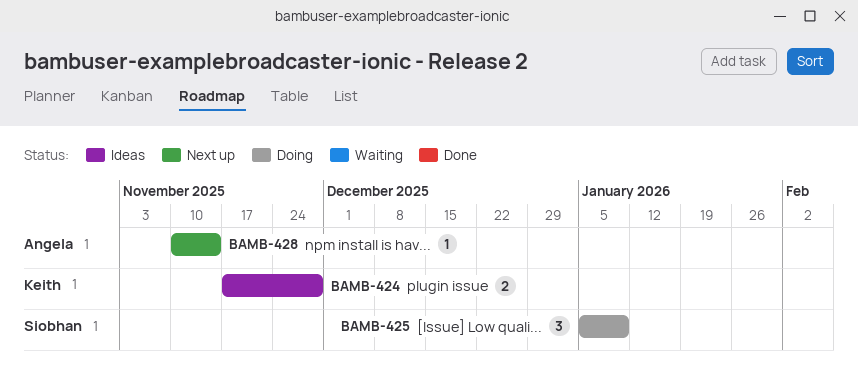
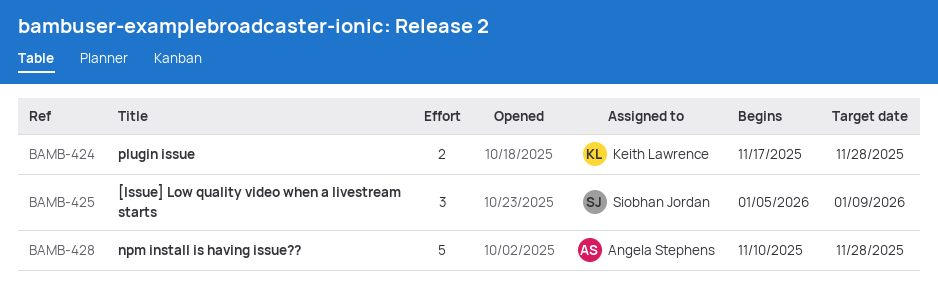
BAMB-428, estimate: 1 -> 5
BAMB-428, due: Nov 14 -> Nov 28

